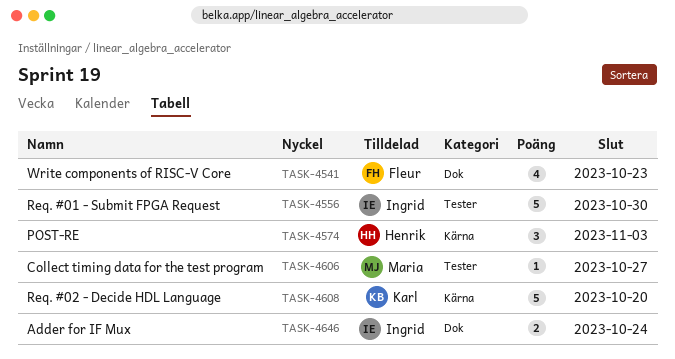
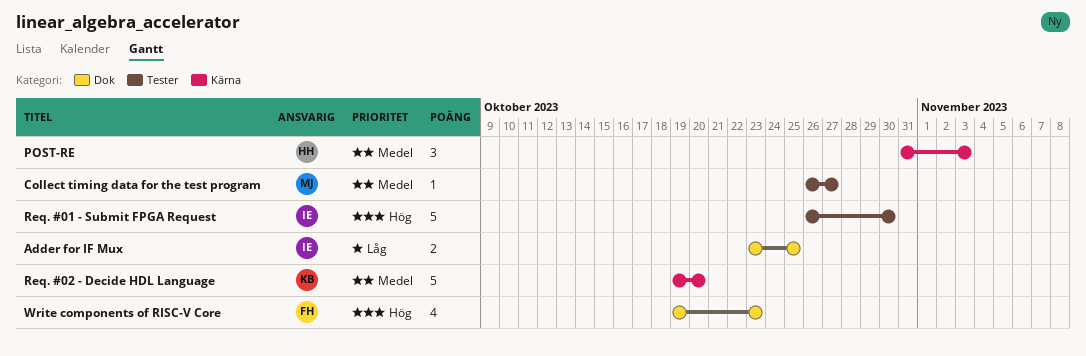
Adder for IF Mux, due: Oct 24 -> Oct 25

